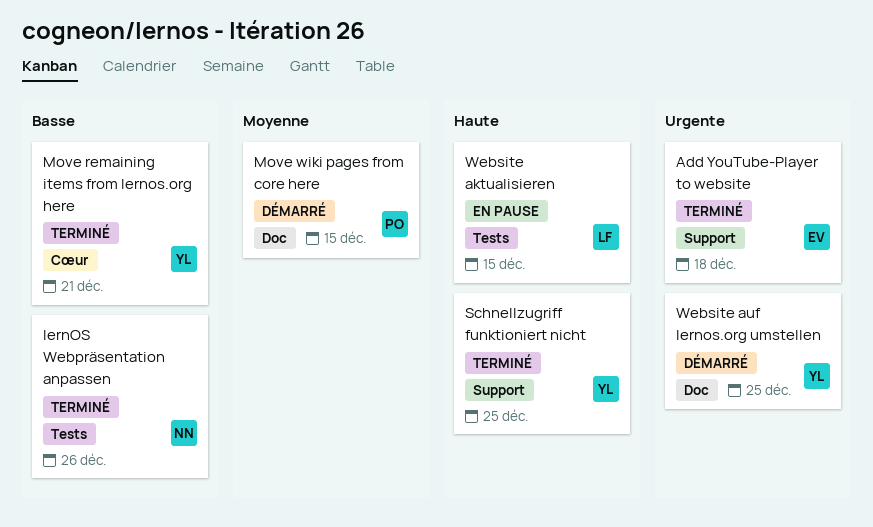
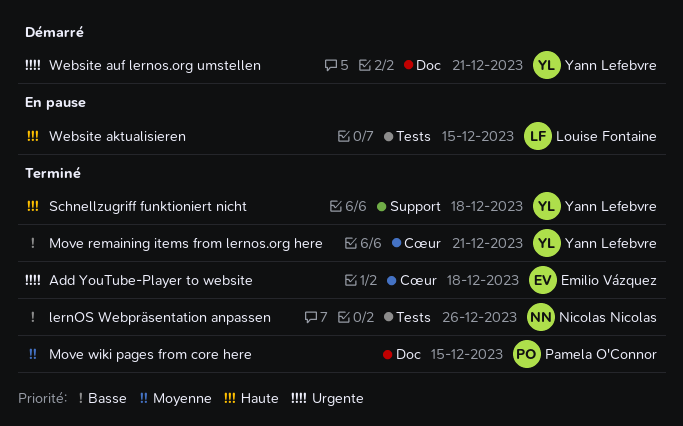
Add YouTube-Player to website, label: Support -> Cœur
Move wiki pages from core here, status: Démarré -> Terminé
Schnellzugriff funktioniert nicht, due: Dec 25 -> Dec 18
Website auf lernos.org umstellen, due: Dec 25 -> Dec 21

